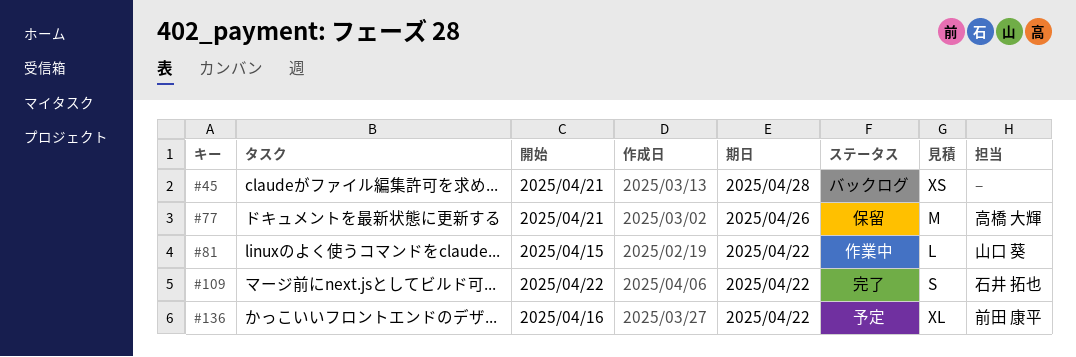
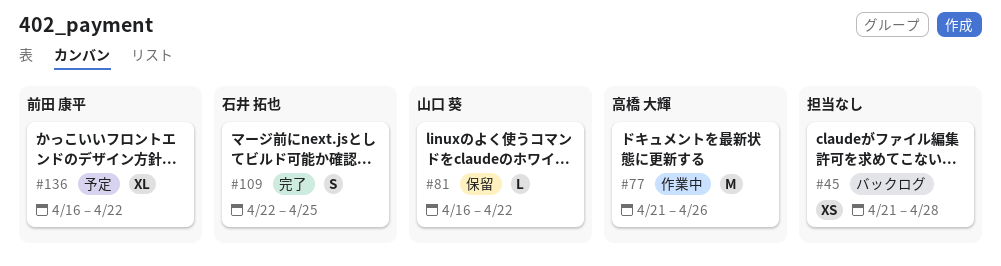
#77, status: 保留 -> 作業中
#81, status: 作業中 -> 保留
#81, start: Apr 15 -> Apr 16
#109, due: Apr 22 -> Apr 25

